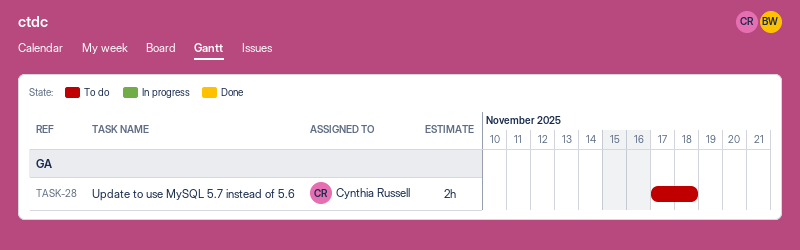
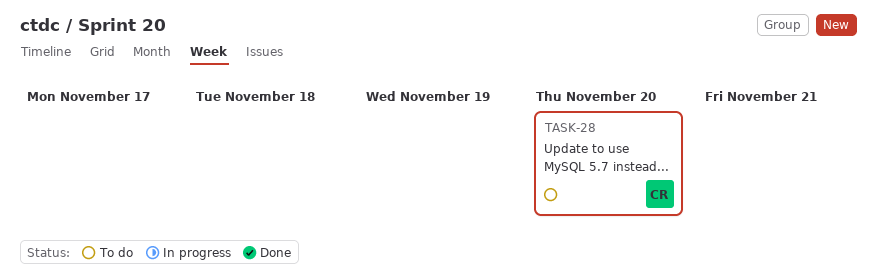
TASK-28, due: Nov 18 -> Nov 20

